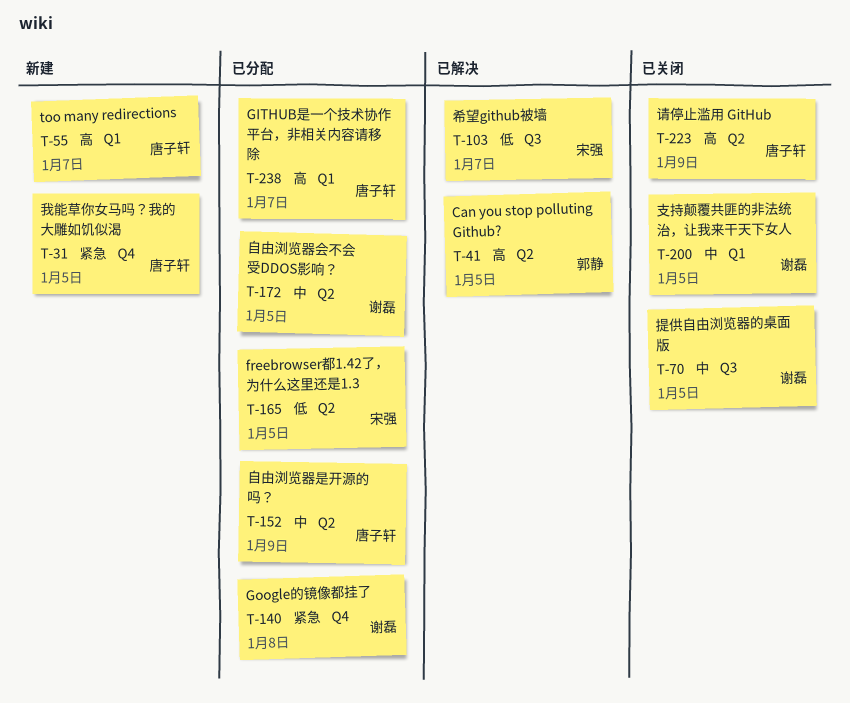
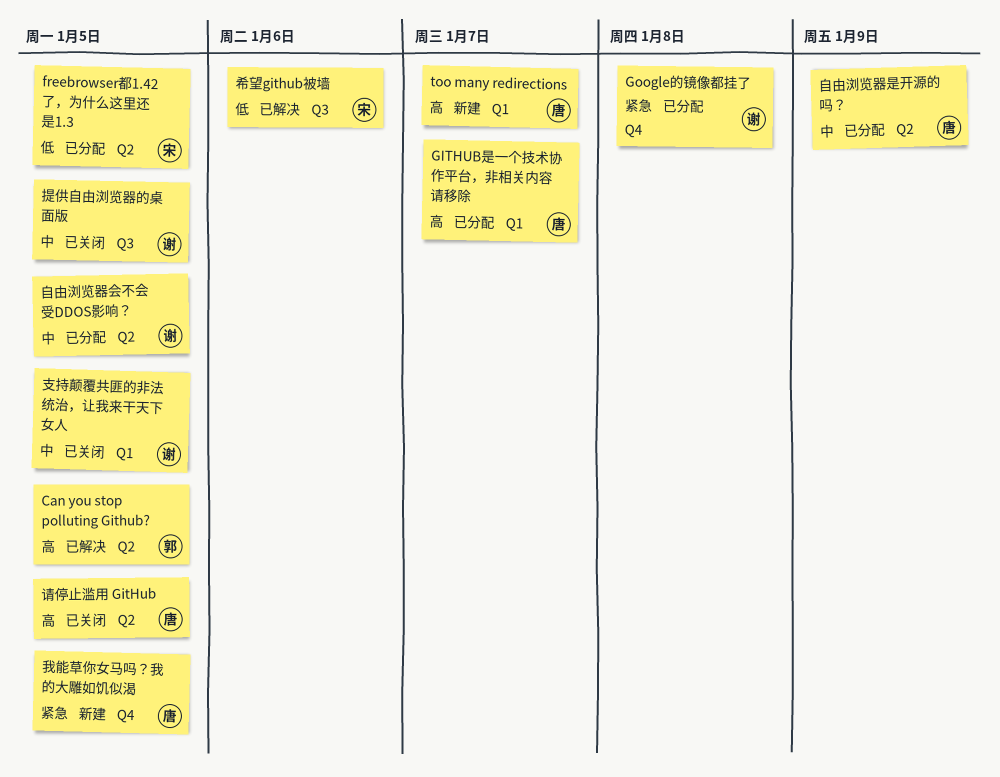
希望github被墙, due: Jan 7 -> Jan 6
请停止滥用 GitHub, due: Jan 9 -> Jan 5

